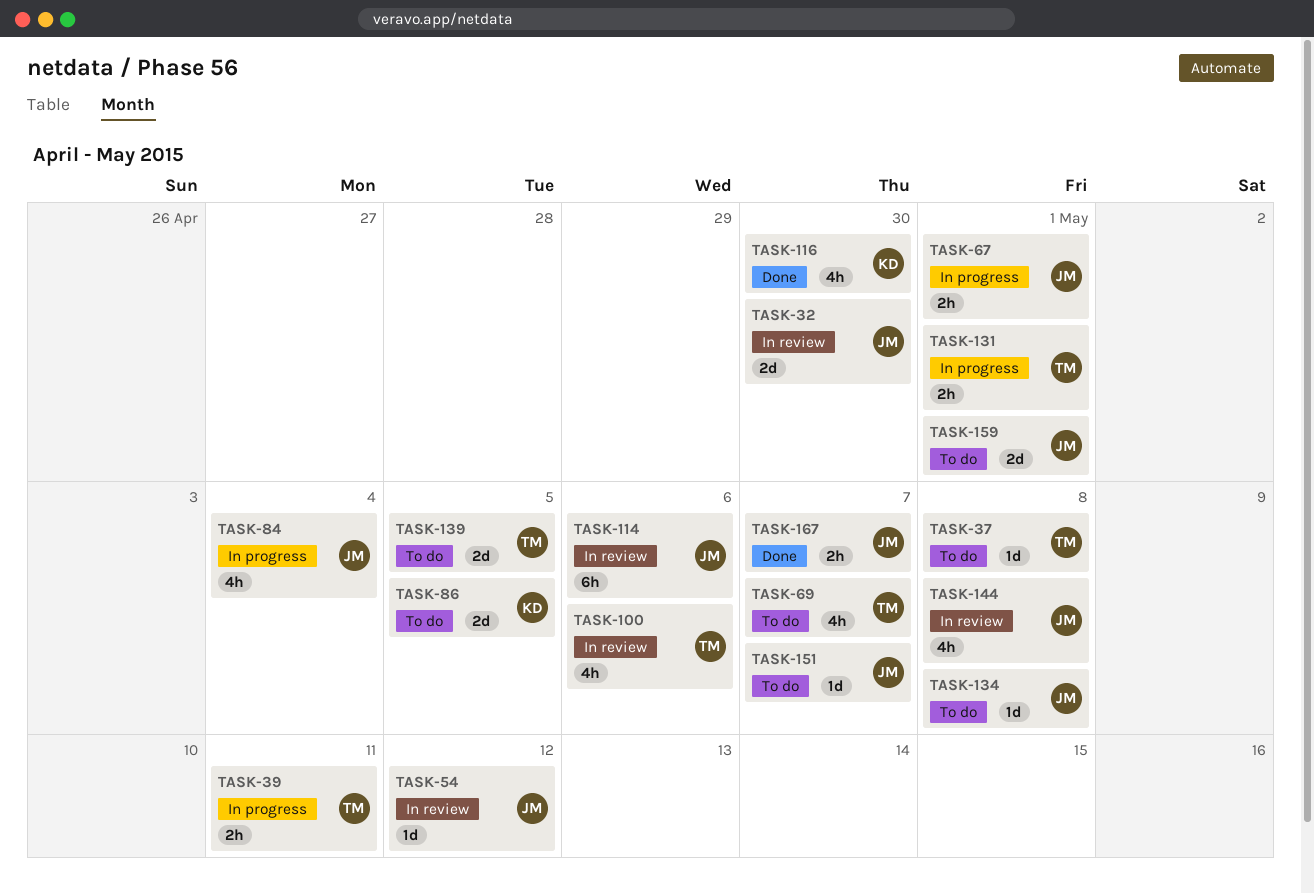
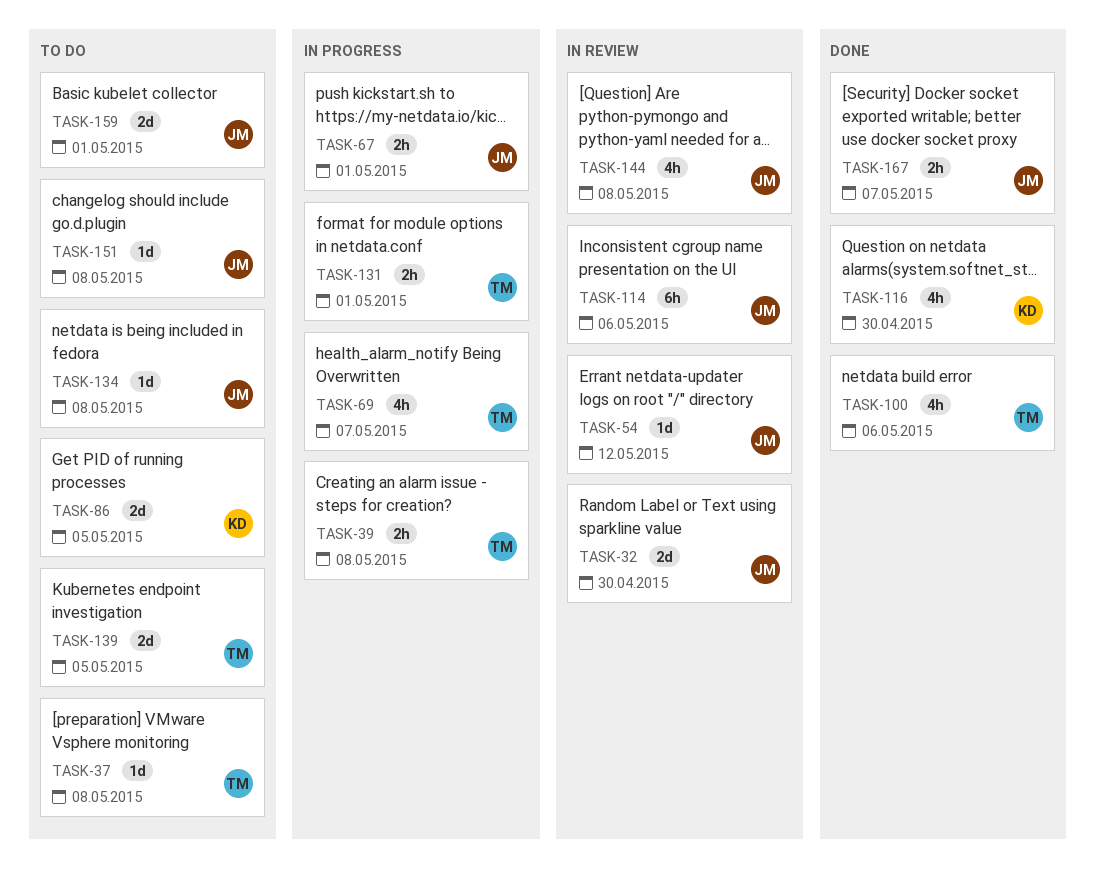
TASK-39, due: May 11 -> May 8
TASK-69, status: To do -> In progress
TASK-84: present -> none
TASK-100, status: In review -> Done
TASK-151, due: May 7 -> May 8

